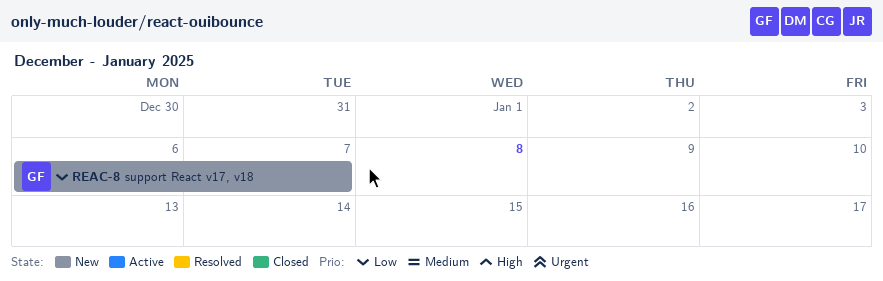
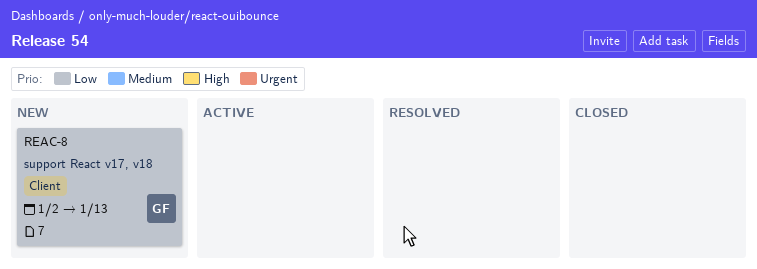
REAC-8, start: Jan 6 -> Jan 2
REAC-8, due: Jan 7 -> Jan 13

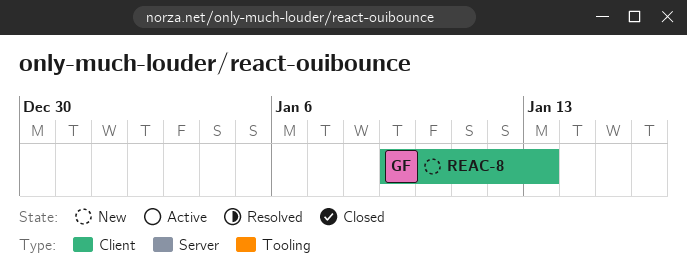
REAC-8, start: Jan 2 -> Jan 9

